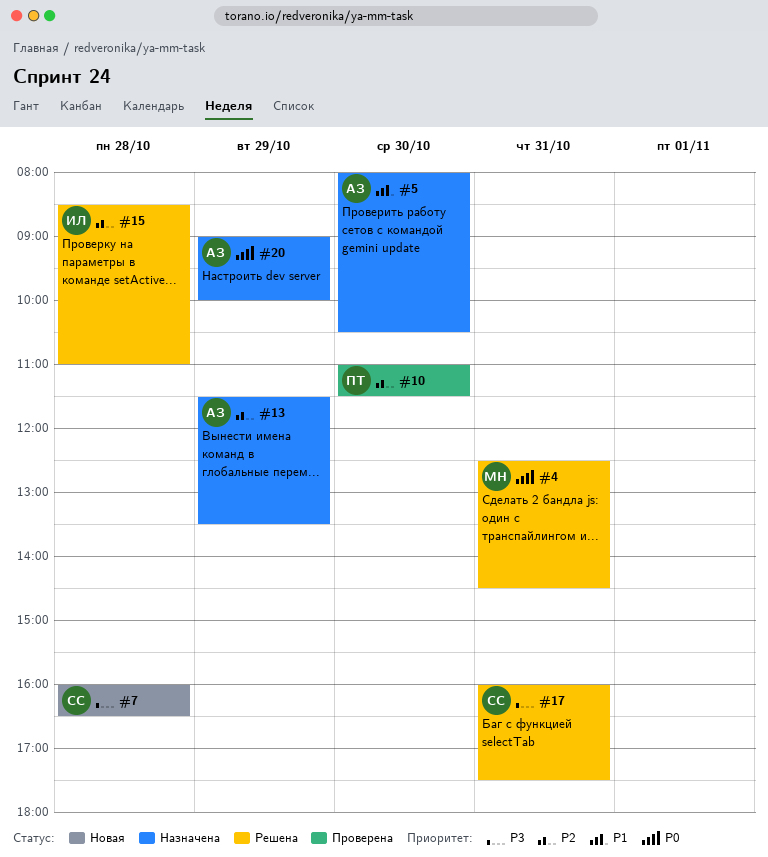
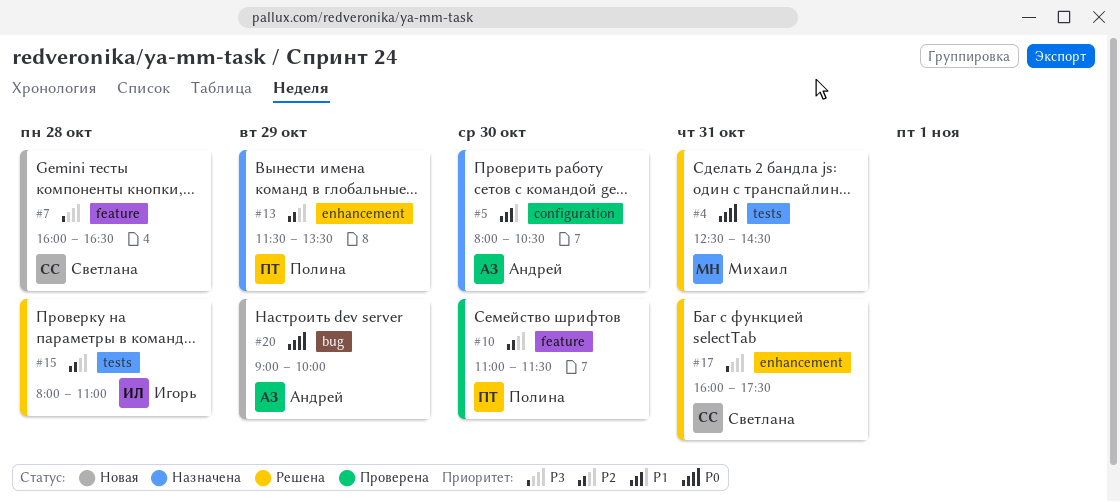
#13, owner: Андрей -> Полина
#15, begins: 08:30 -> 08:00
#20, status: Назначена -> Новая

